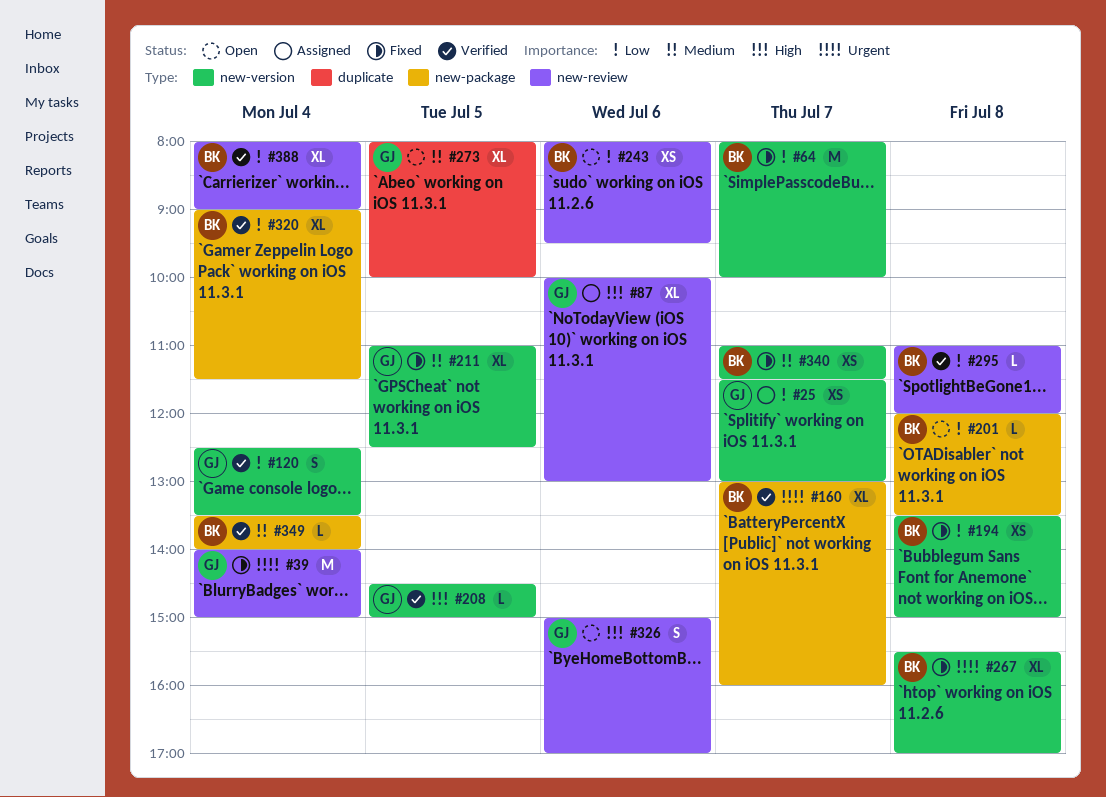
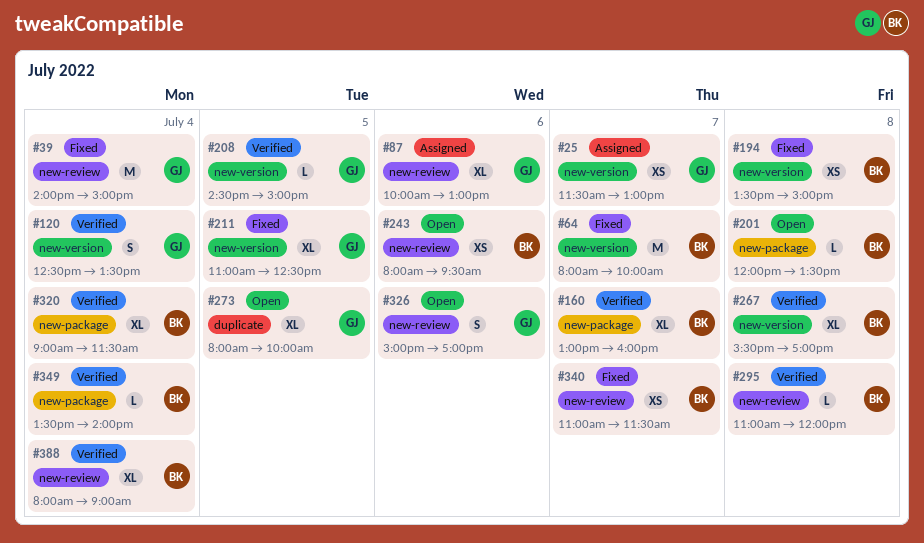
#267, status: Fixed -> Verified
#340, label: new-version -> new-review

